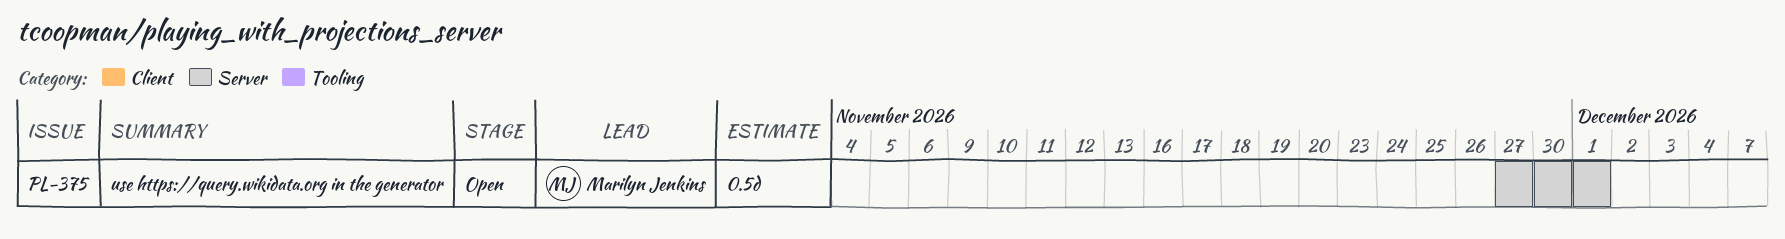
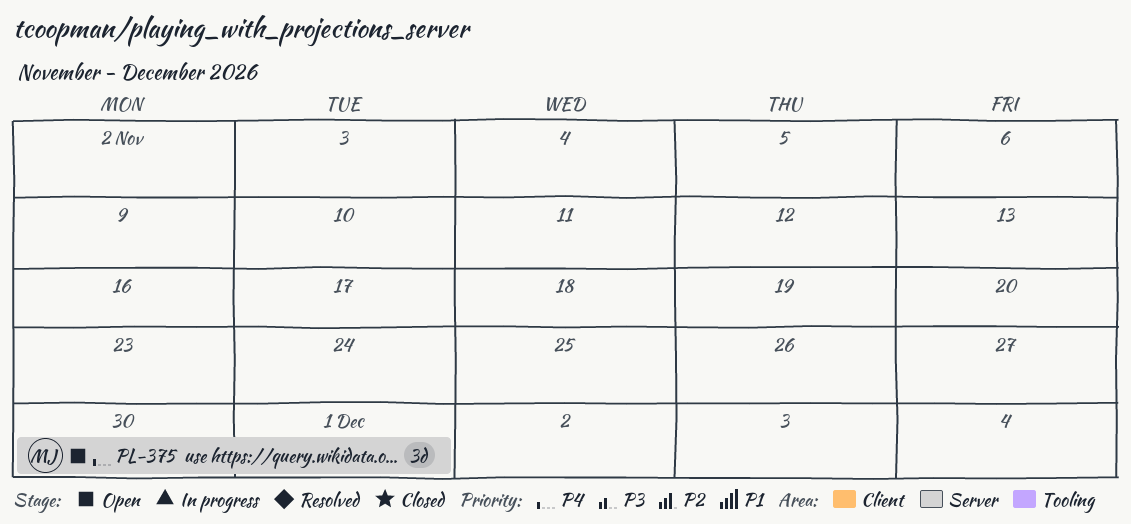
PL-375, estimate: 0.5d -> 3d
PL-375, start: Nov 27 -> Nov 30

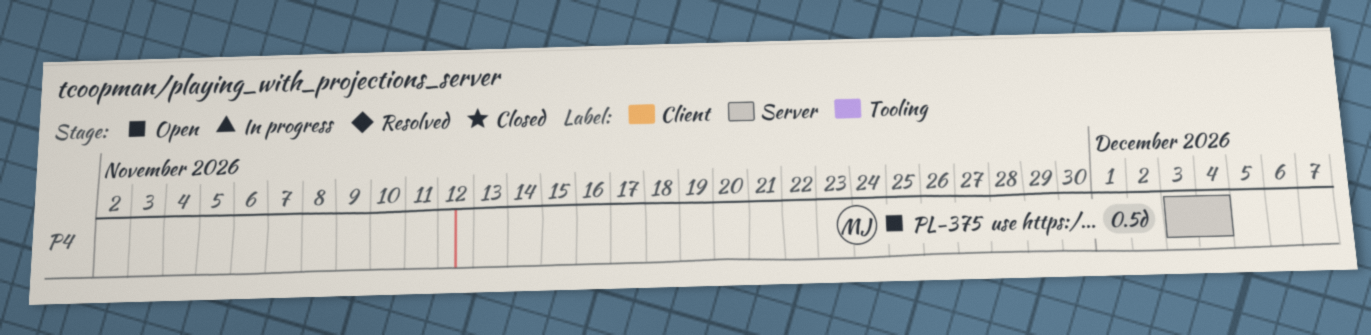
PL-375, estimate: 3d -> 0.5d
PL-375, start: Nov 30 -> Dec 3
PL-375, due: Dec 1 -> Dec 4

